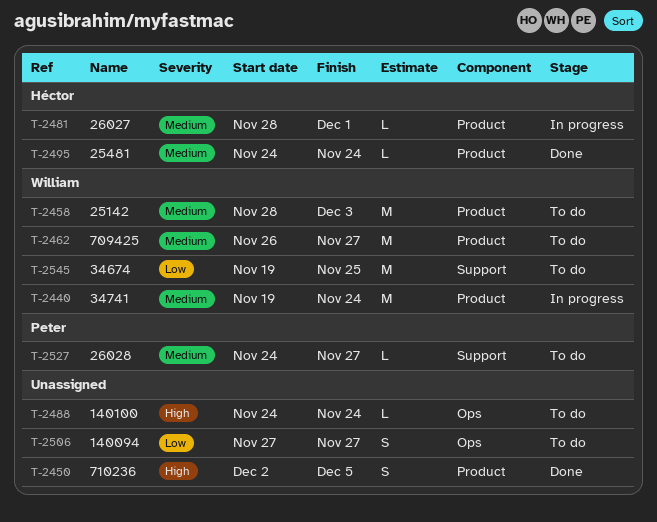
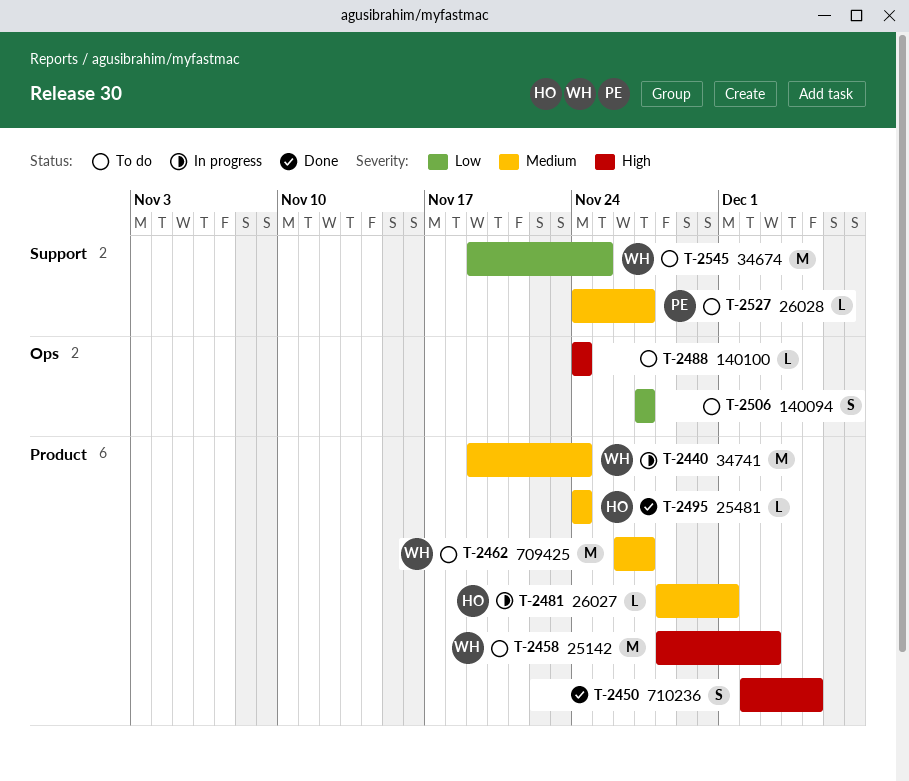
T-2458, priority: Medium -> High

